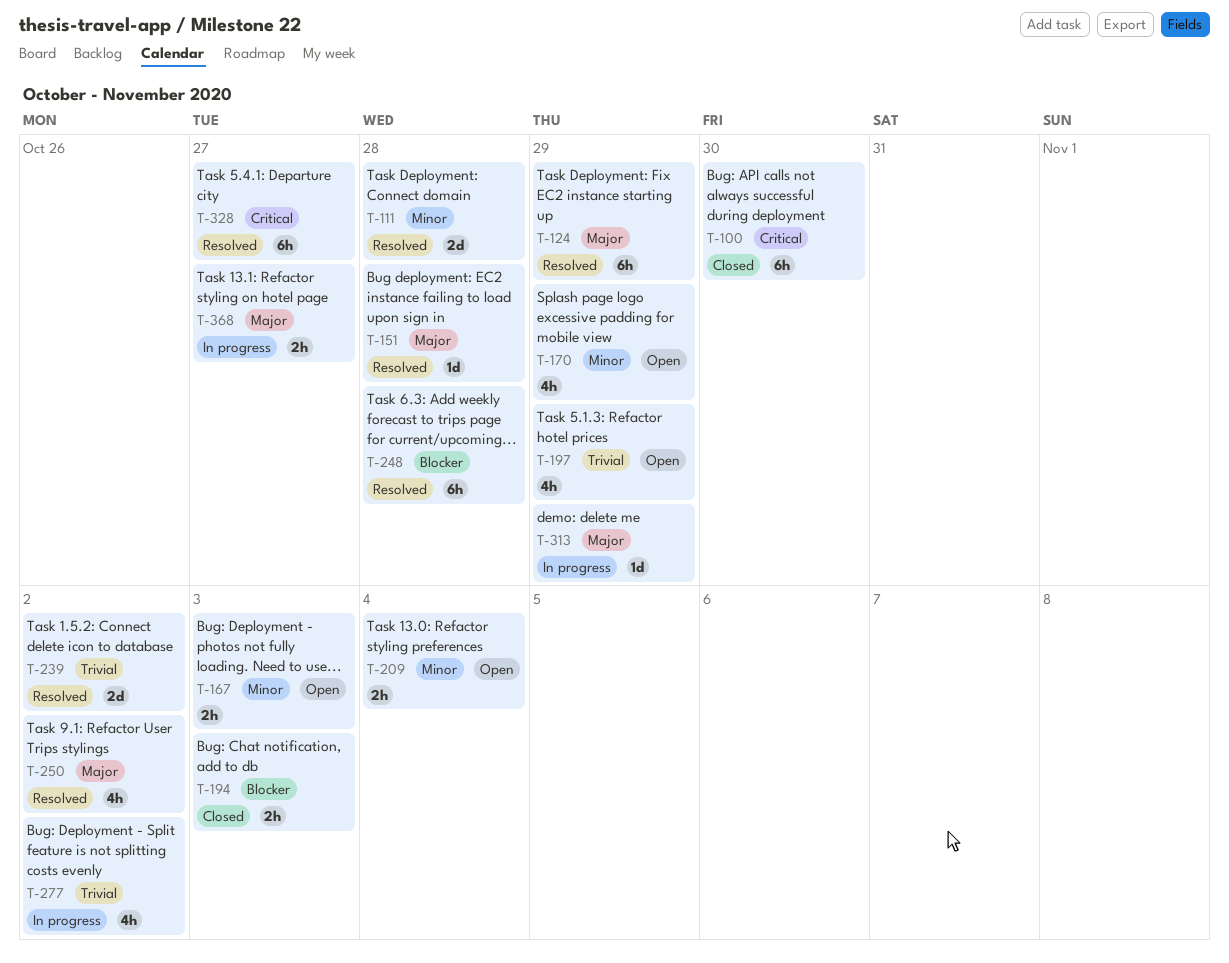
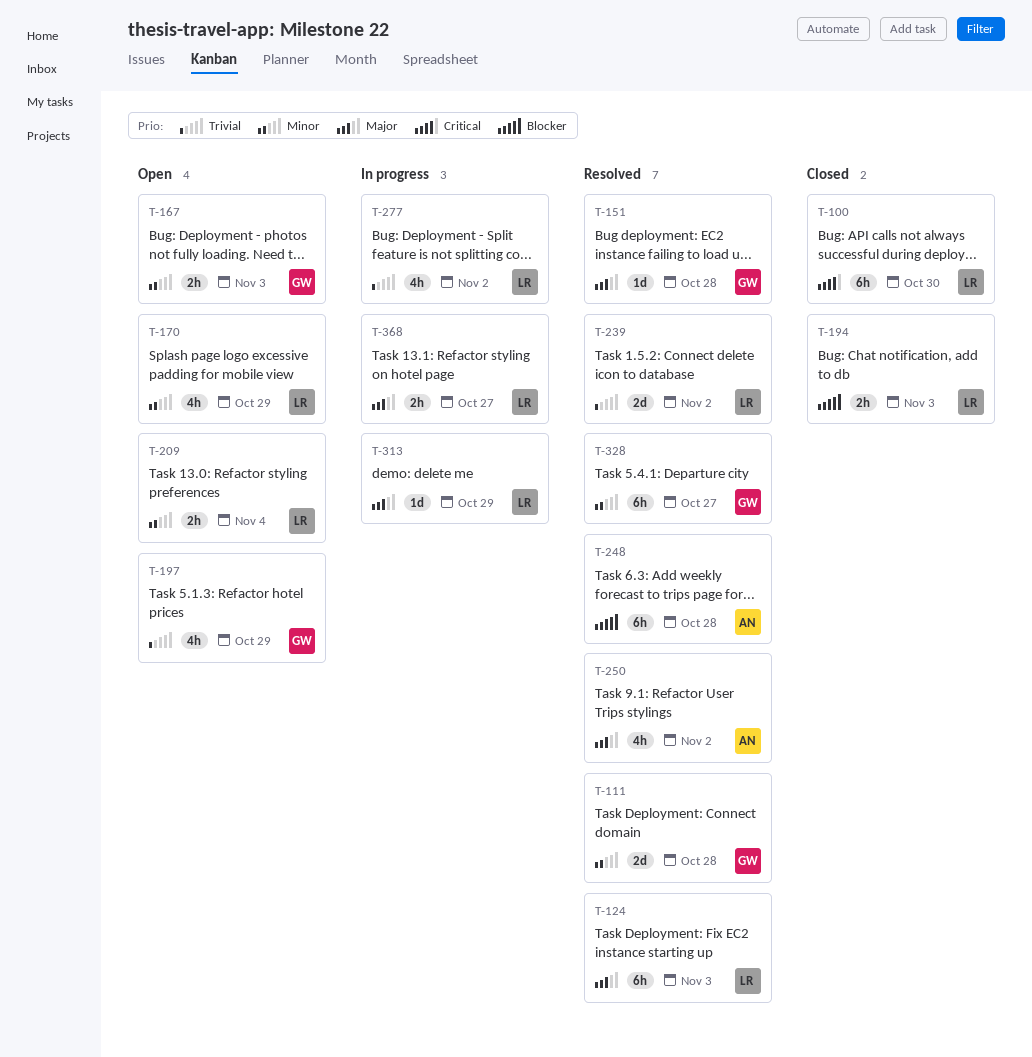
T-124, due: Oct 29 -> Nov 3
T-328, priority: Critical -> Minor

